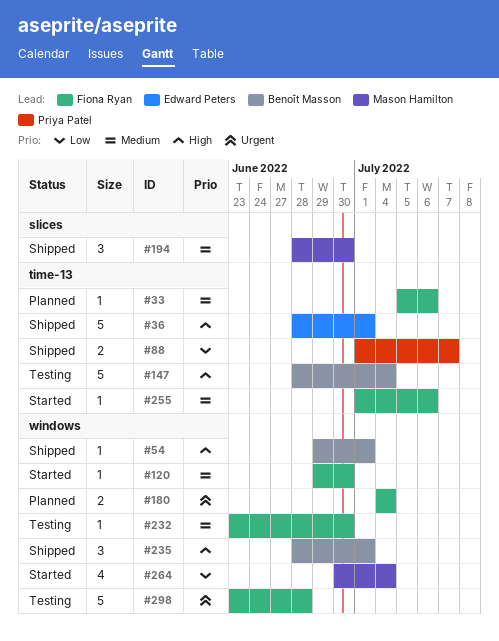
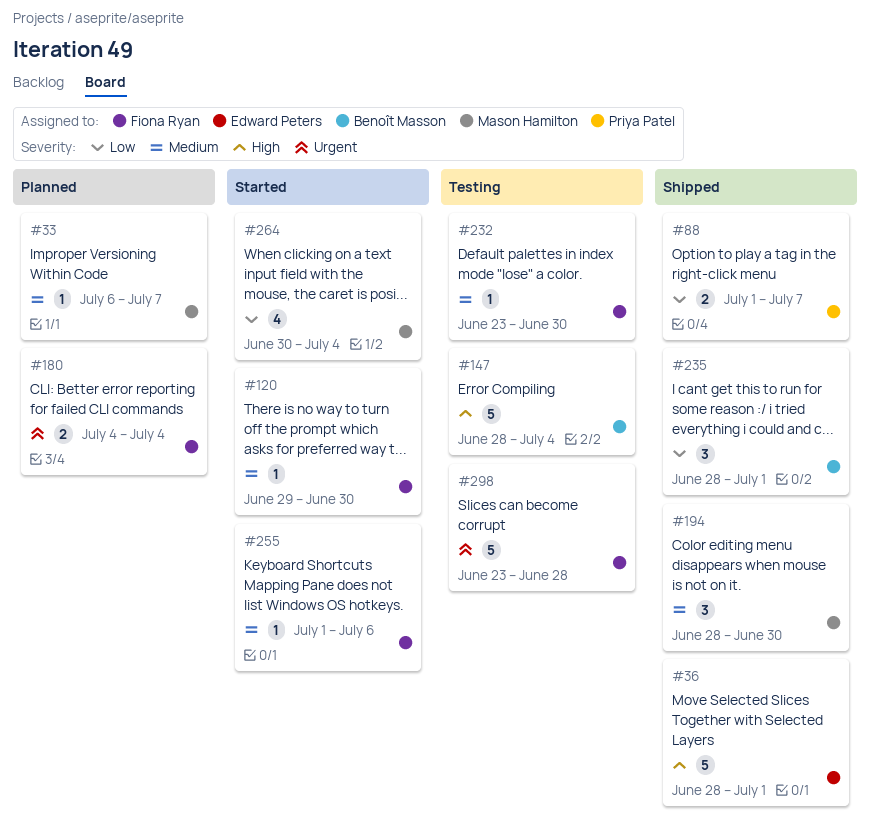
#33, owner: Fiona Ryan -> Mason Hamilton
#33, start: Jul 5 -> Jul 6
#33, due: Jul 6 -> Jul 7
#54: present -> none
#235, priority: High -> Low

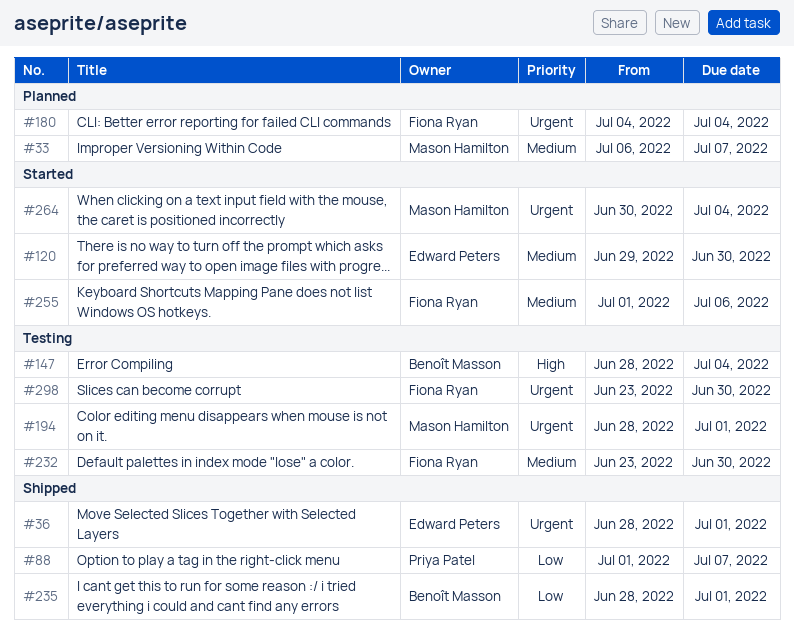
#36, priority: High -> Urgent
#120, owner: Fiona Ryan -> Edward Peters
#194, status: Shipped -> Testing
#194, priority: Medium -> Urgent
#194, due: Jun 30 -> Jul 1
#264, priority: Low -> Urgent
#298, due: Jun 28 -> Jun 30

